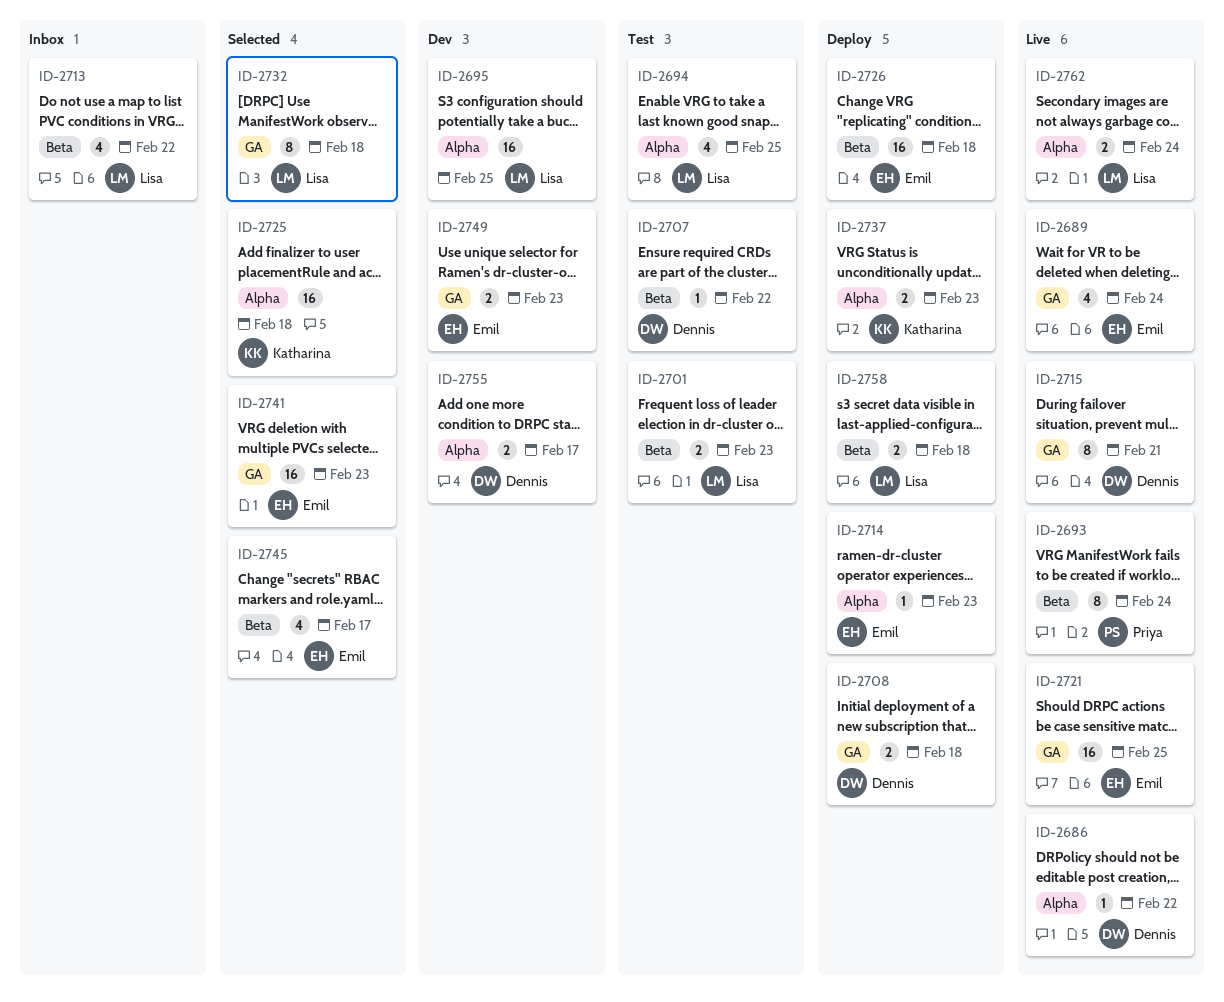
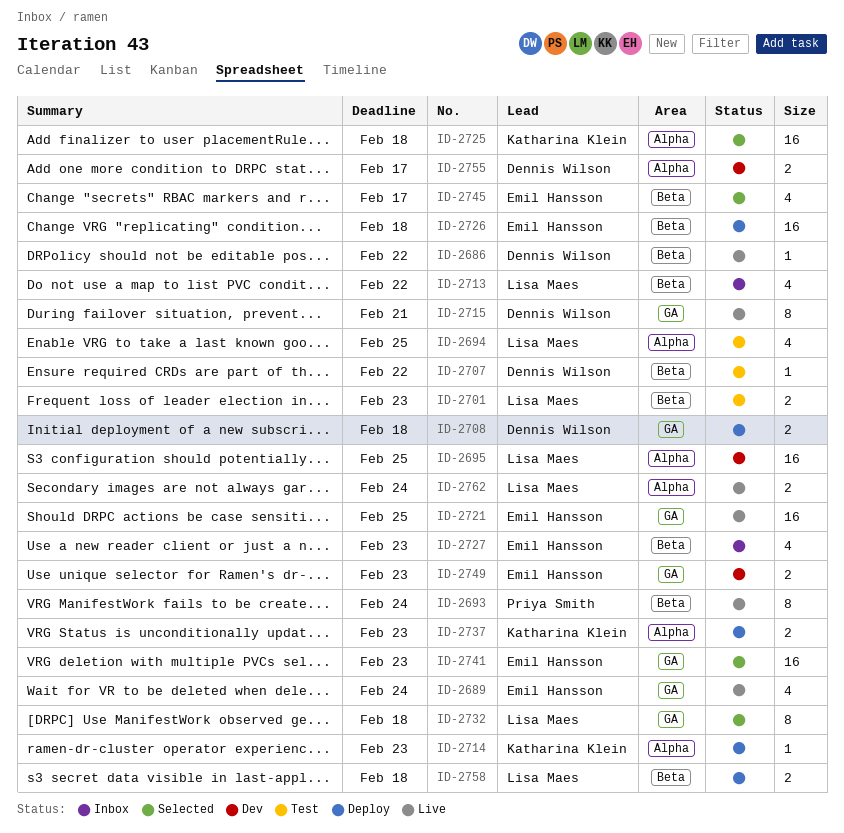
ID-2686, label: Alpha -> Beta
ID-2714, owner: Emil Hansson -> Katharina Klein
ID-2727: none -> present

